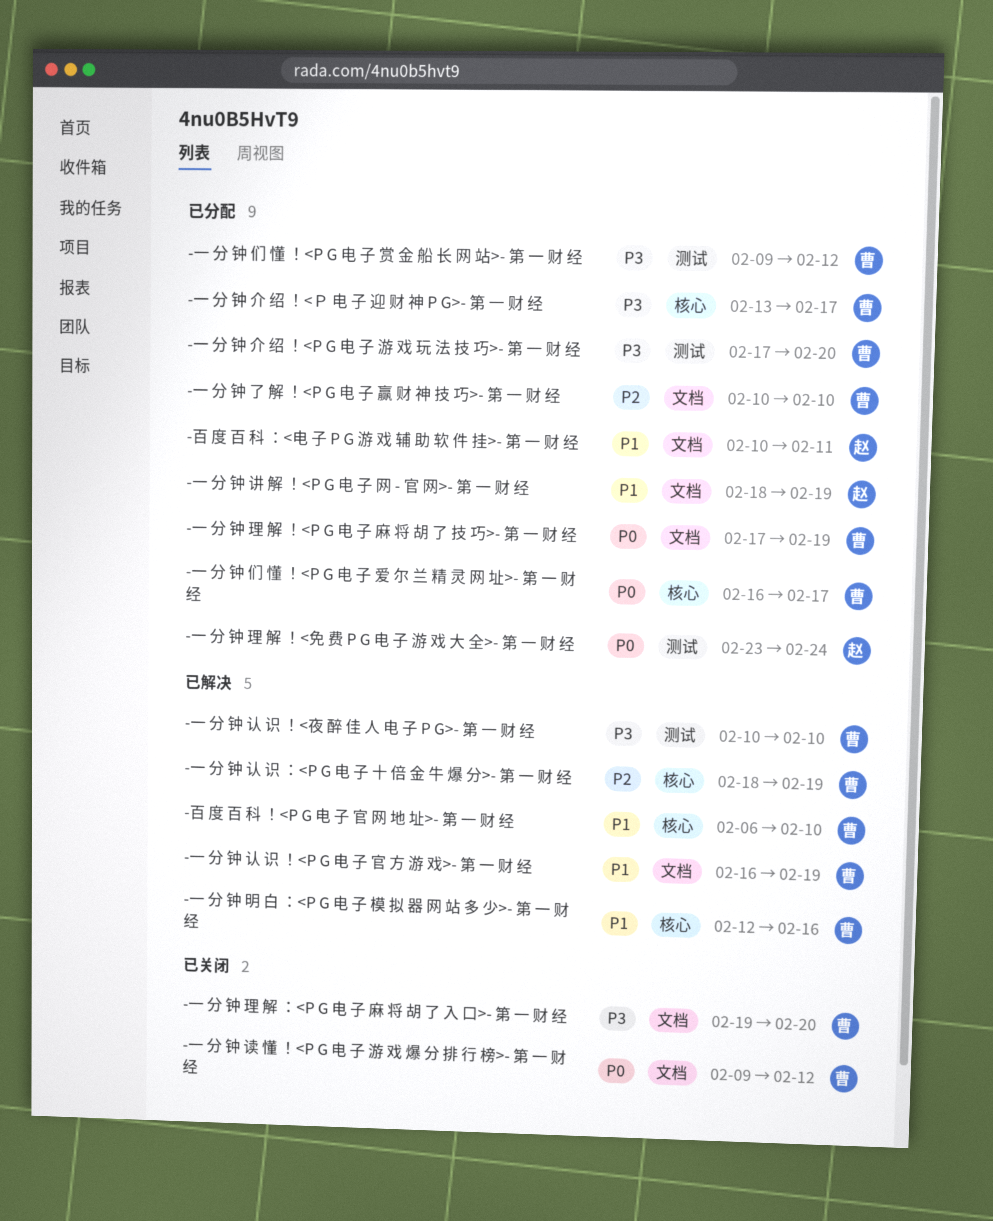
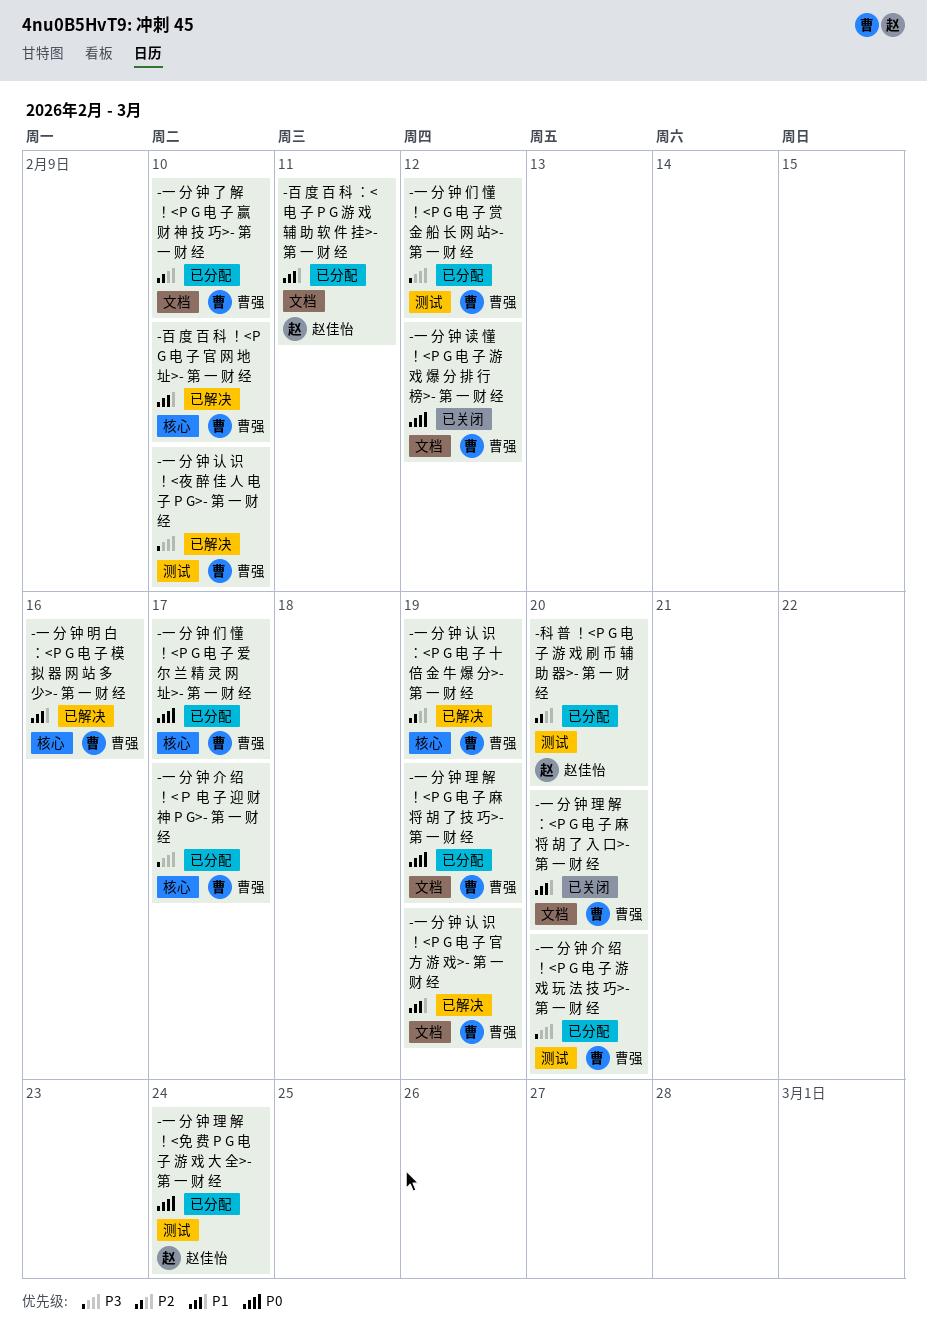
-一 分 钟 理 解 ：<P G 电 子 麻 将 胡 了 入 口>- 第 一 财 经, priority: P3 -> P1
-一 分 钟 讲 解 ！<P G 电 子 网 - 官 网>- 第 一 财 经: present -> none
-科 普 ！<P G 电 子 游 戏 刷 币 辅 助 器>- 第 一 财 经: none -> present

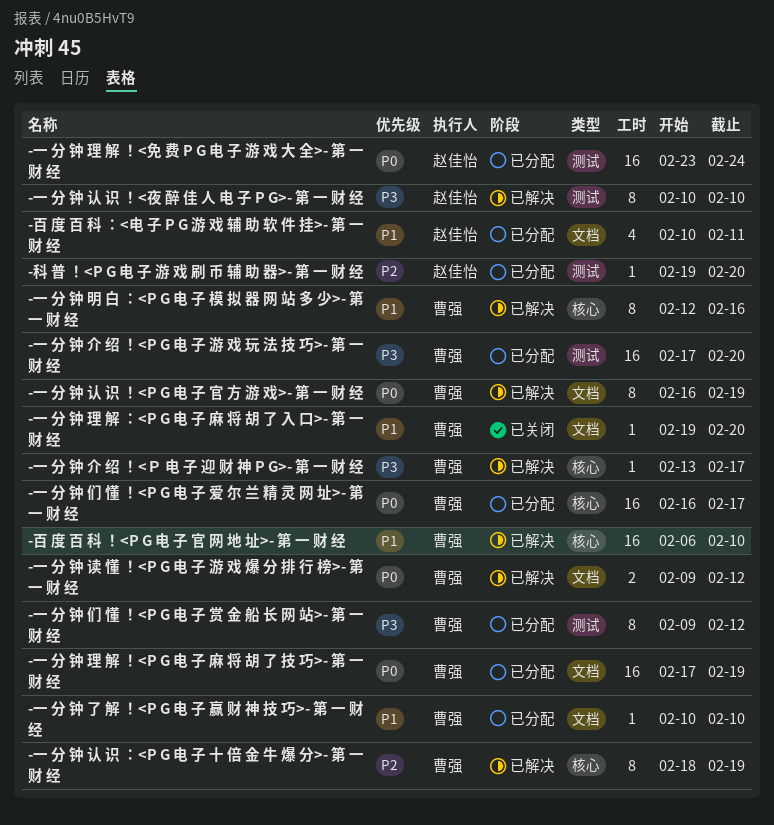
-一 分 钟 了 解 ！<P G 电 子 赢 财 神 技 巧>- 第 一 财 经, priority: P2 -> P1
-一 分 钟 介 绍 ！<Ｐ 电 子 迎 财 神 P G>- 第 一 财 经, status: 已分配 -> 已解决
-一 分 钟 认 识 ！<P G 电 子 官 方 游 戏>- 第 一 财 经, priority: P1 -> P0
-一 分 钟 认 识 ！<夜 醉 佳 人 电 子 P G>- 第 一 财 经, owner: 曹强 -> 赵佳怡
-一 分 钟 读 懂 ！<P G 电 子 游 戏 爆 分 排 行 榜>- 第 一 财 经, status: 已关闭 -> 已解决

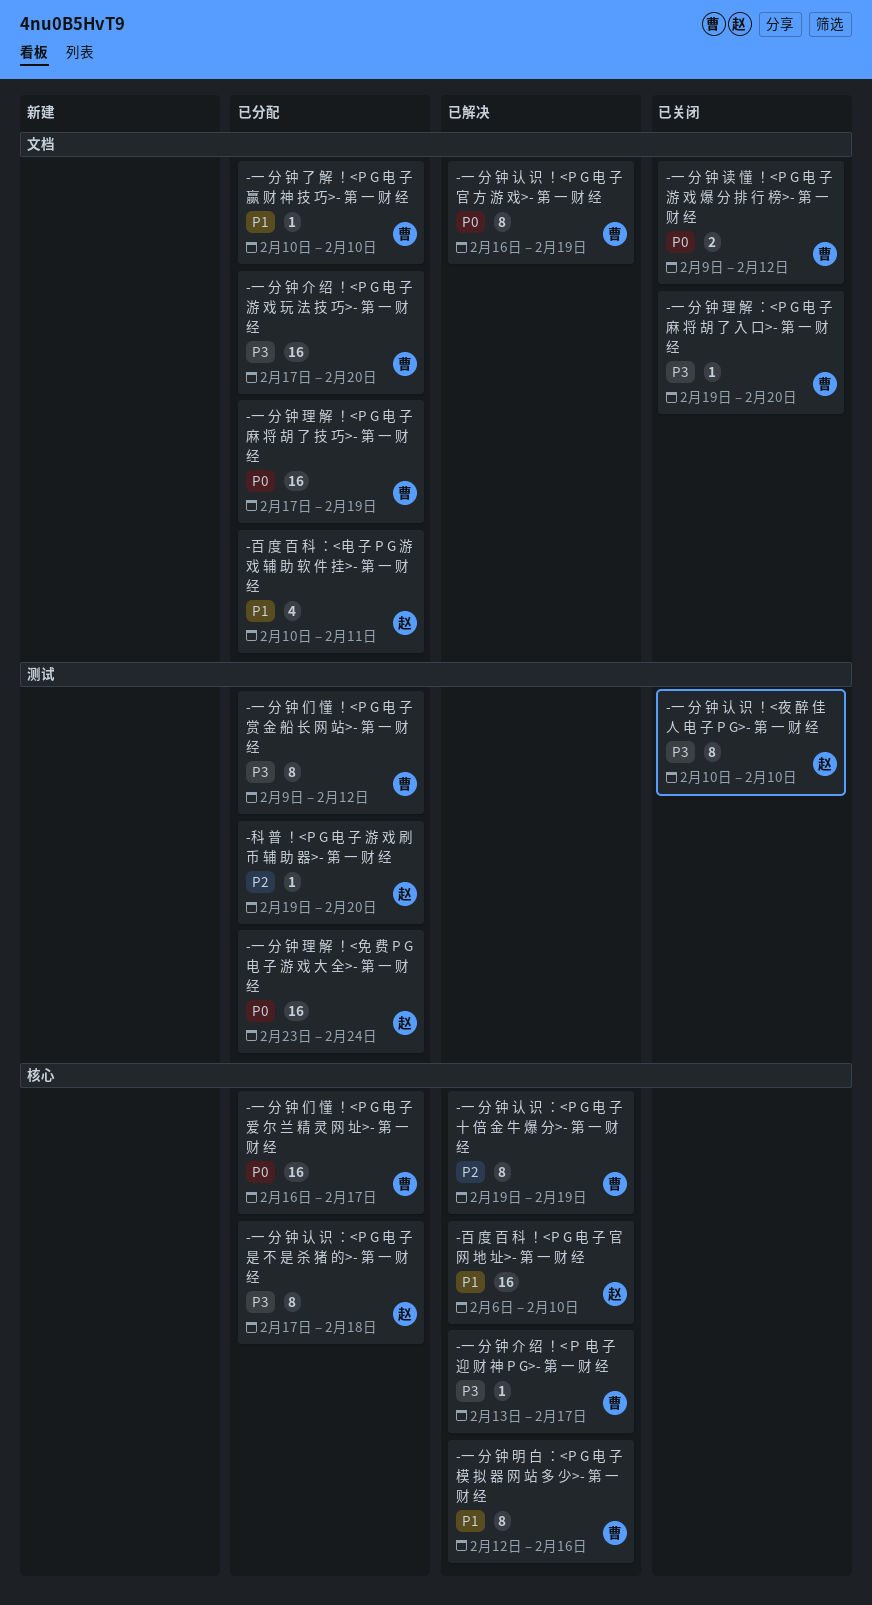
-一 分 钟 介 绍 ！<P G 电 子 游 戏 玩 法 技 巧>- 第 一 财 经, label: 测试 -> 文档
-一 分 钟 理 解 ：<P G 电 子 麻 将 胡 了 入 口>- 第 一 财 经, priority: P1 -> P3
-一 分 钟 认 识 ！<夜 醉 佳 人 电 子 P G>- 第 一 财 经, status: 已解决 -> 已关闭
-一 分 钟 认 识 ：<P G 电 子 十 倍 金 牛 爆 分>- 第 一 财 经, start: Feb 18 -> Feb 19
-一 分 钟 认 识 ：<P G 电 子 是 不 是 杀 猪 的>- 第 一 财 经: none -> present
-一 分 钟 读 懂 ！<P G 电 子 游 戏 爆 分 排 行 榜>- 第 一 财 经, status: 已解决 -> 已关闭
-百 度 百 科 ！<P G 电 子 官 网 地 址>- 第 一 财 经, owner: 曹强 -> 赵佳怡

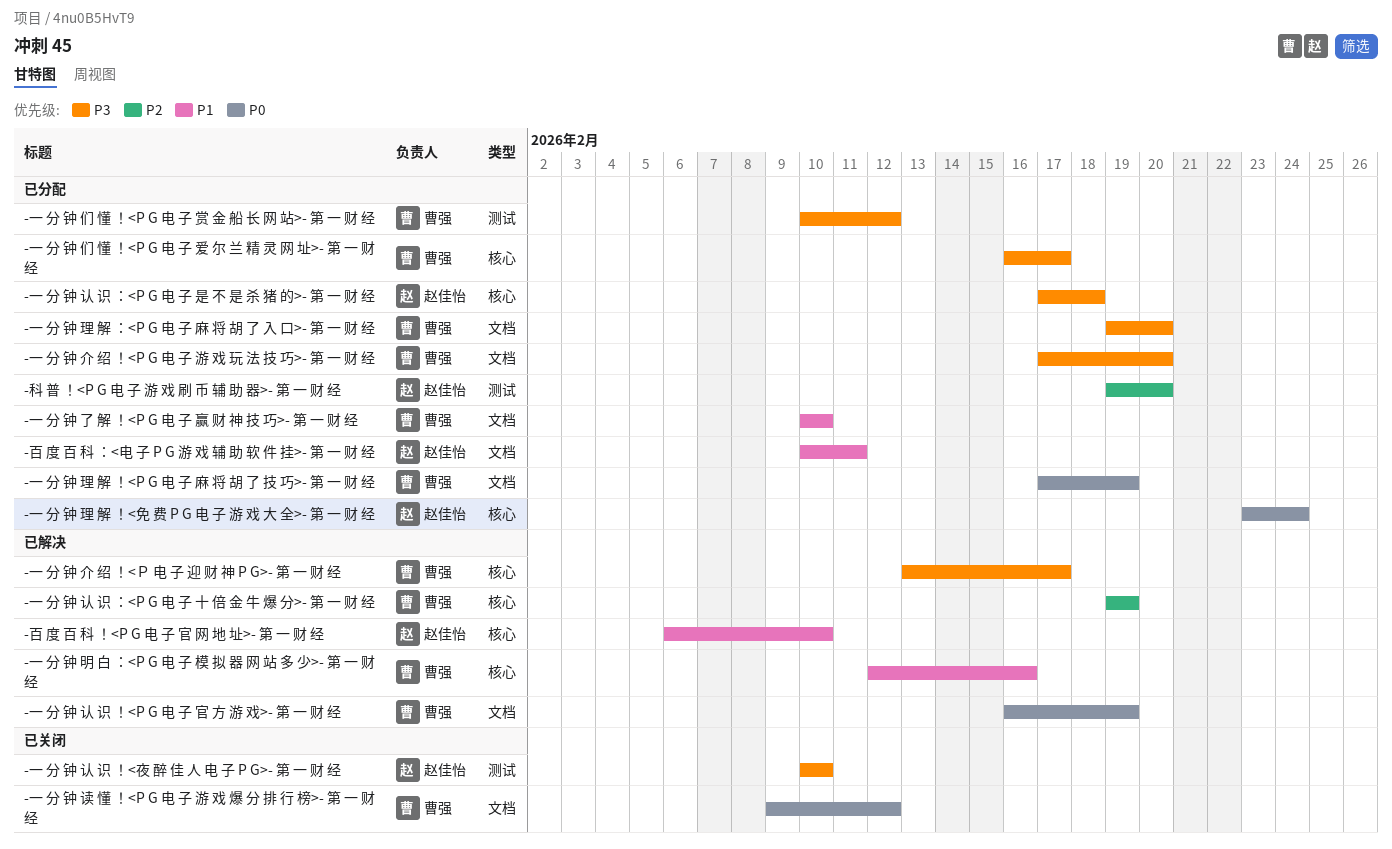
-一 分 钟 们 懂 ！<P G 电 子 爱 尔 兰 精 灵 网 址>- 第 一 财 经, priority: P0 -> P3
-一 分 钟 们 懂 ！<P G 电 子 赏 金 船 长 网 站>- 第 一 财 经, start: Feb 9 -> Feb 10
-一 分 钟 理 解 ！<免 费 P G 电 子 游 戏 大 全>- 第 一 财 经, label: 测试 -> 核心
-一 分 钟 理 解 ：<P G 电 子 麻 将 胡 了 入 口>- 第 一 财 经, status: 已关闭 -> 已分配

